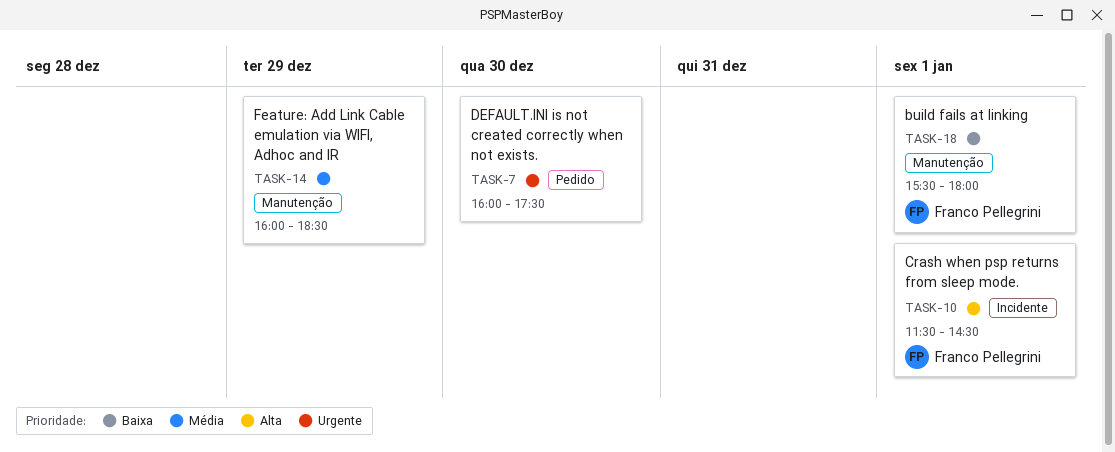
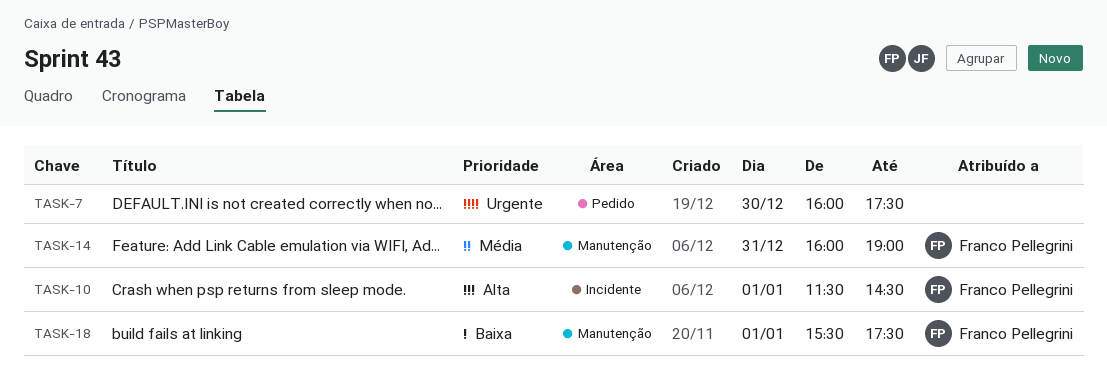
TASK-14, owner: none -> Franco Pellegrini
TASK-14, day: Dec 29 -> Dec 31
TASK-14, ends: 18:30 -> 19:00
TASK-18, ends: 18:00 -> 17:30

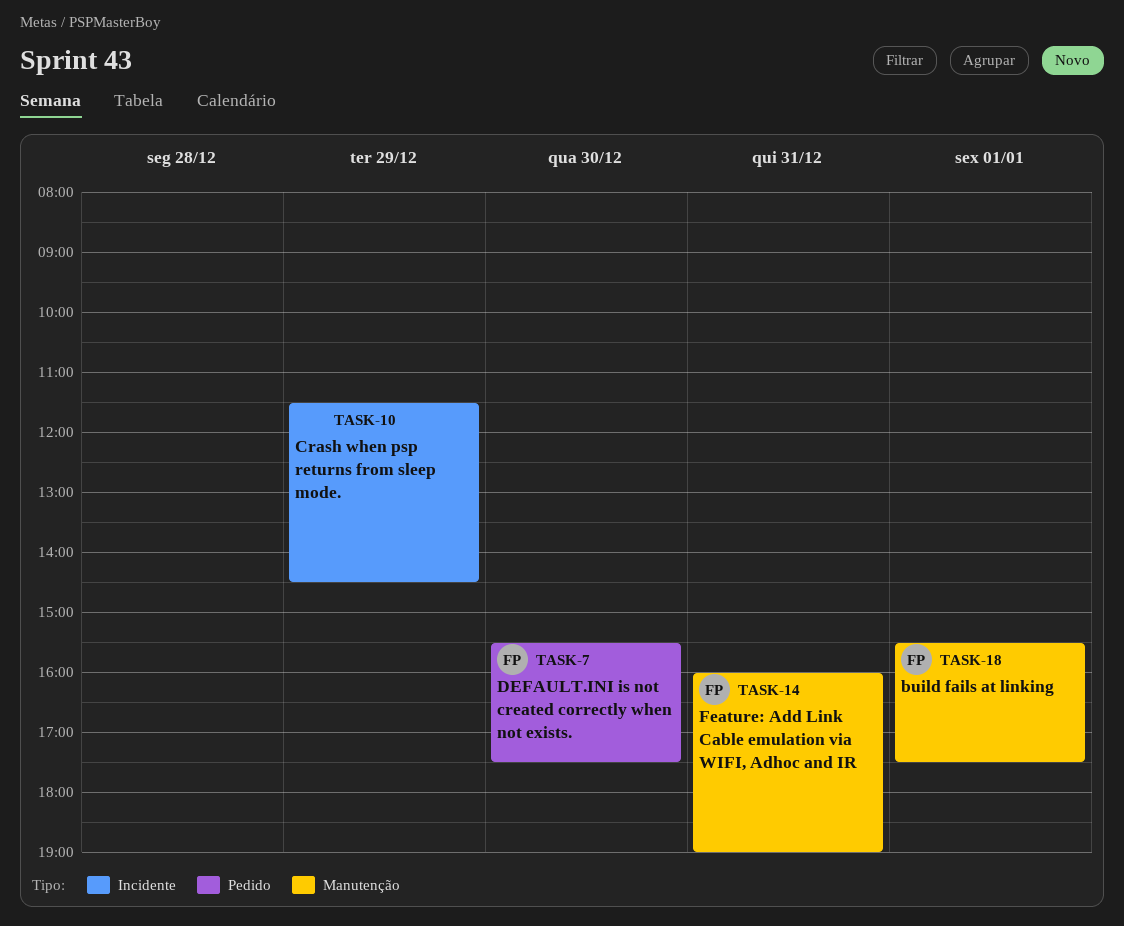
TASK-7, owner: none -> Franco Pellegrini
TASK-7, begins: 16:00 -> 15:30
TASK-10, owner: Franco Pellegrini -> none
TASK-10, day: Jan 1 -> Dec 29

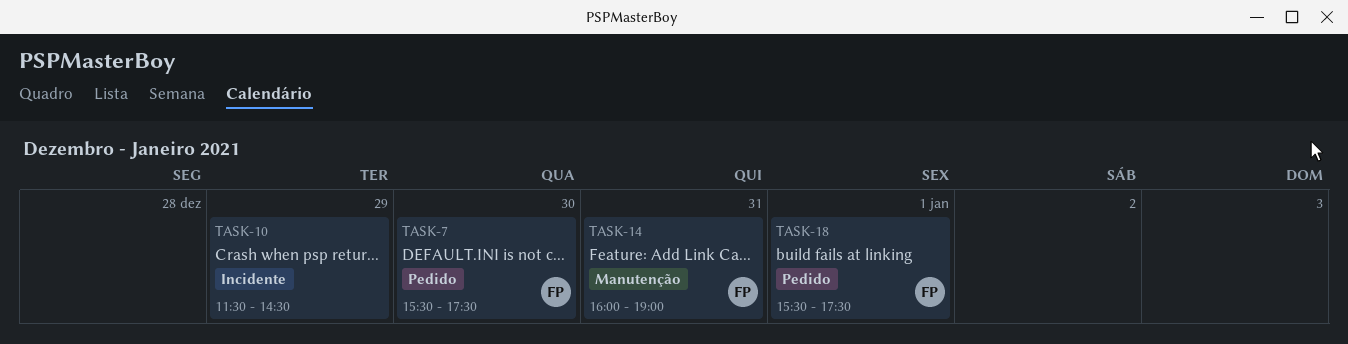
TASK-18, label: Manutenção -> Pedido

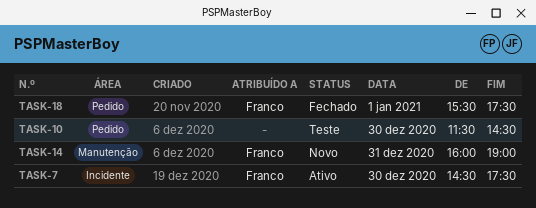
TASK-7, label: Pedido -> Incidente
TASK-7, begins: 15:30 -> 14:30
TASK-10, label: Incidente -> Pedido
TASK-10, day: Dec 29 -> Dec 30

